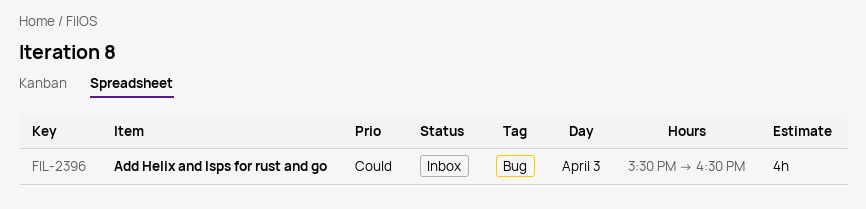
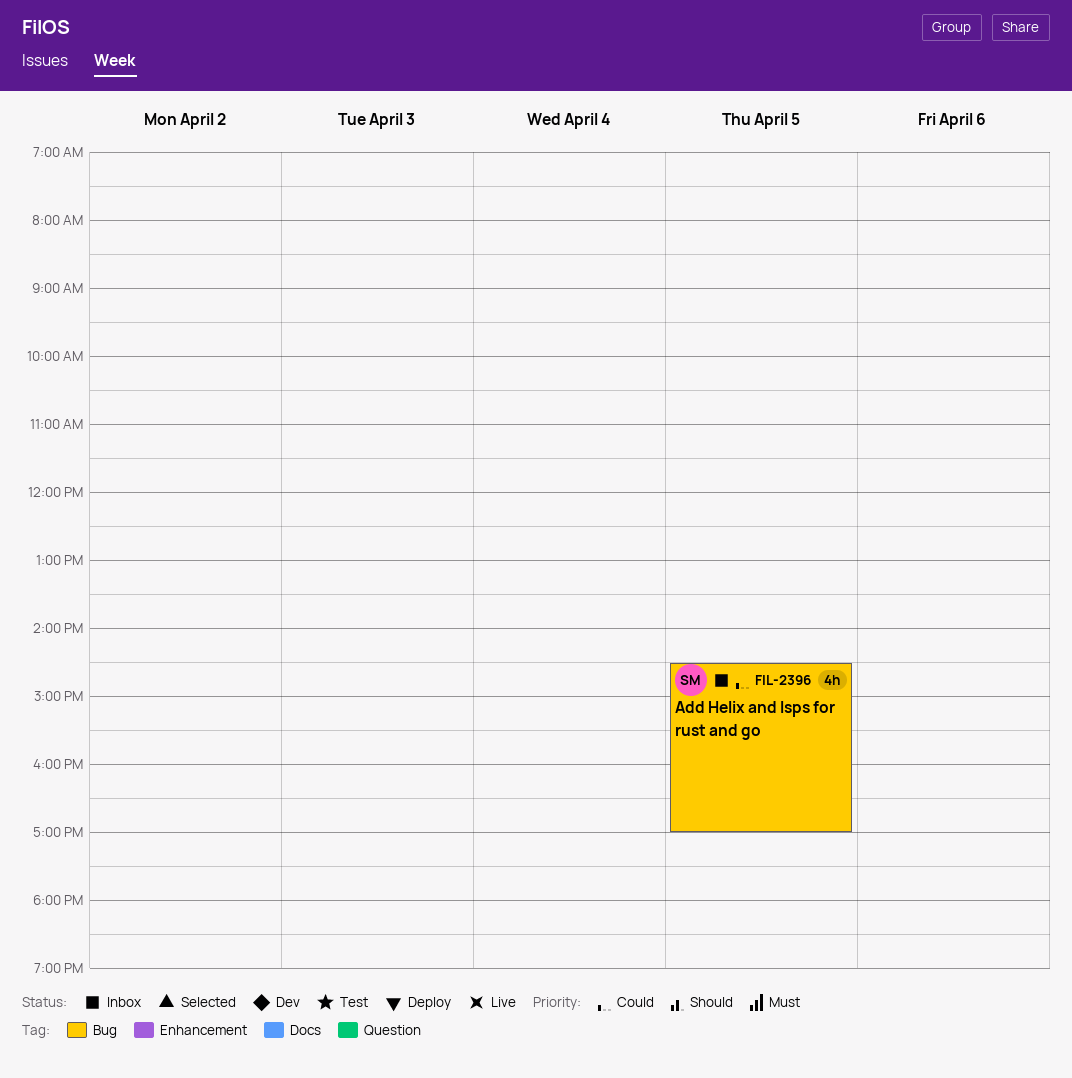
FIL-2396, day: Apr 3 -> Apr 5
FIL-2396, begins: 15:30 -> 14:30
FIL-2396, ends: 16:30 -> 17:00

